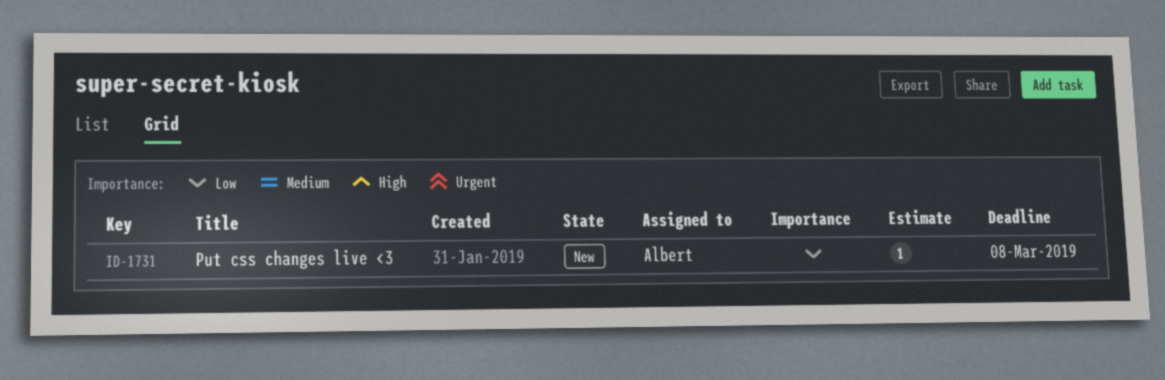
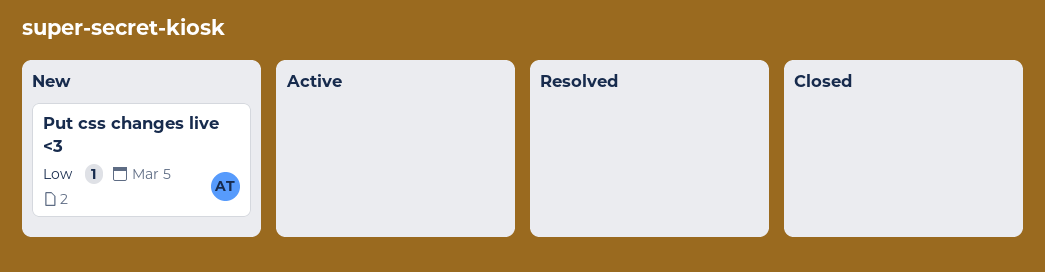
Put css changes live <3, due: Mar 8 -> Mar 5

